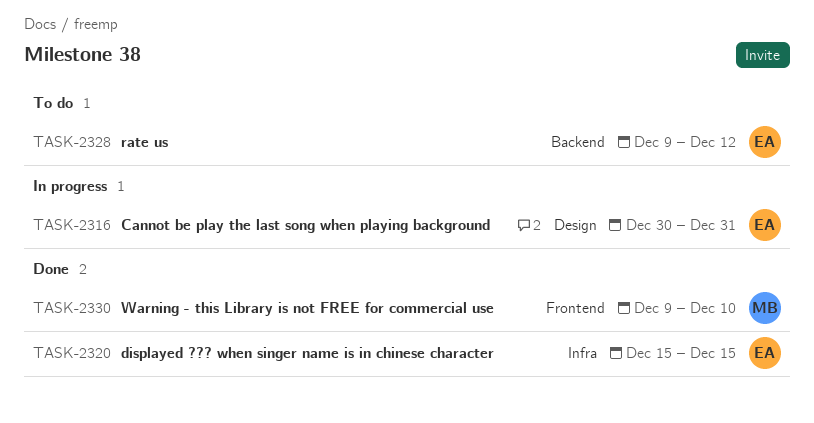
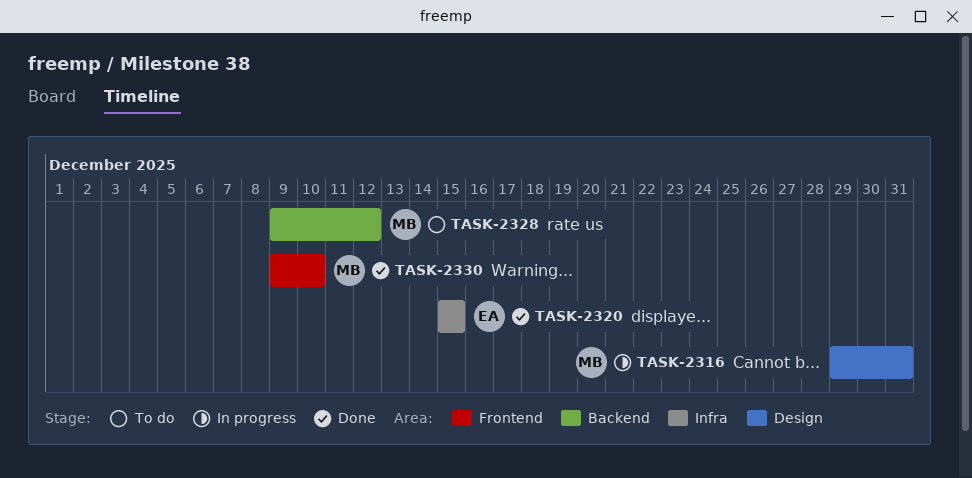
TASK-2316, owner: EA -> MB
TASK-2316, start: Dec 30 -> Dec 29
TASK-2328, owner: EA -> MB

